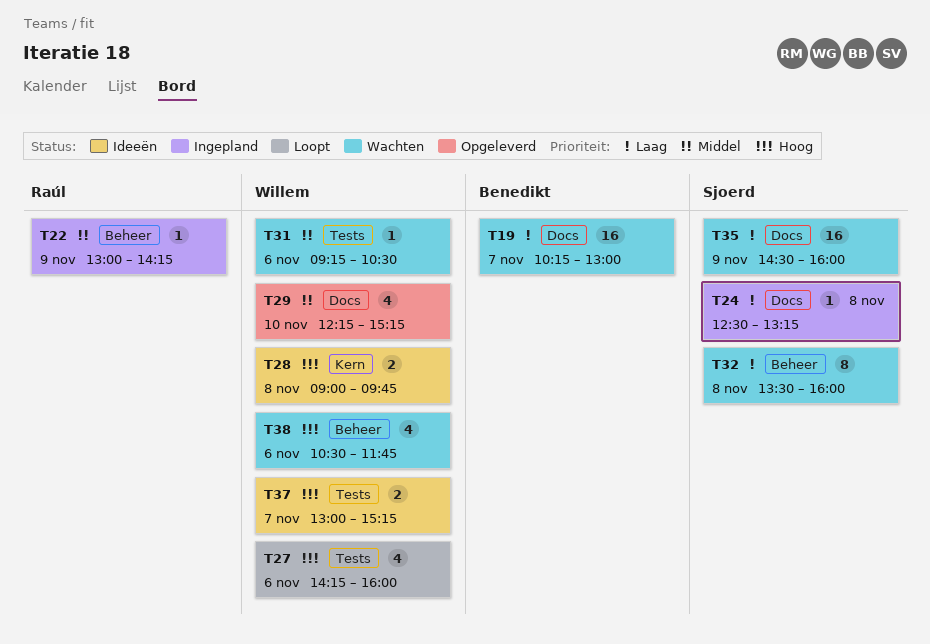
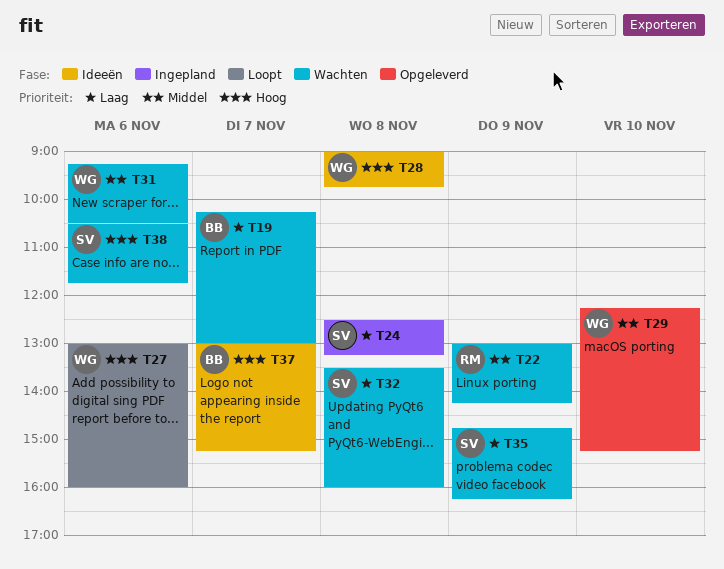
T22, status: Ingepland -> Wachten
T27, begins: 14:15 -> 13:00
T35, begins: 14:30 -> 14:45
T35, ends: 16:00 -> 16:15
T37, owner: Willem -> Benedikt
T38, owner: Willem -> Sjoerd

